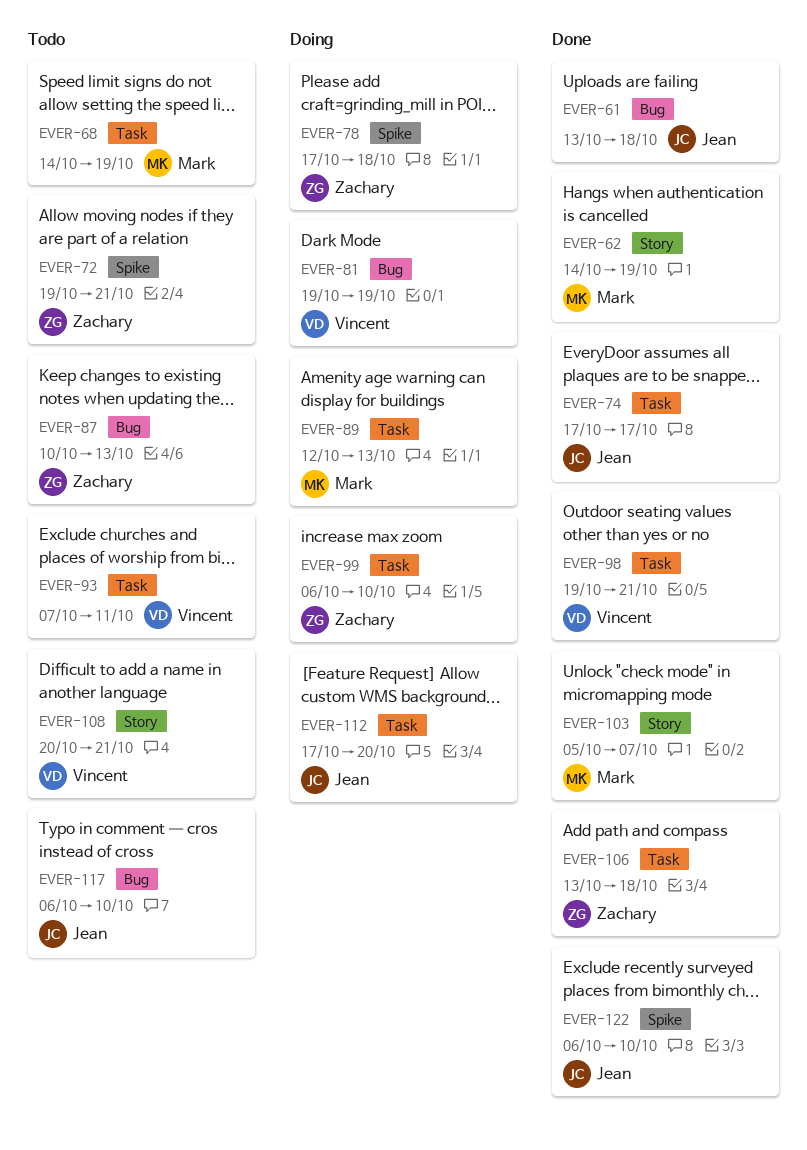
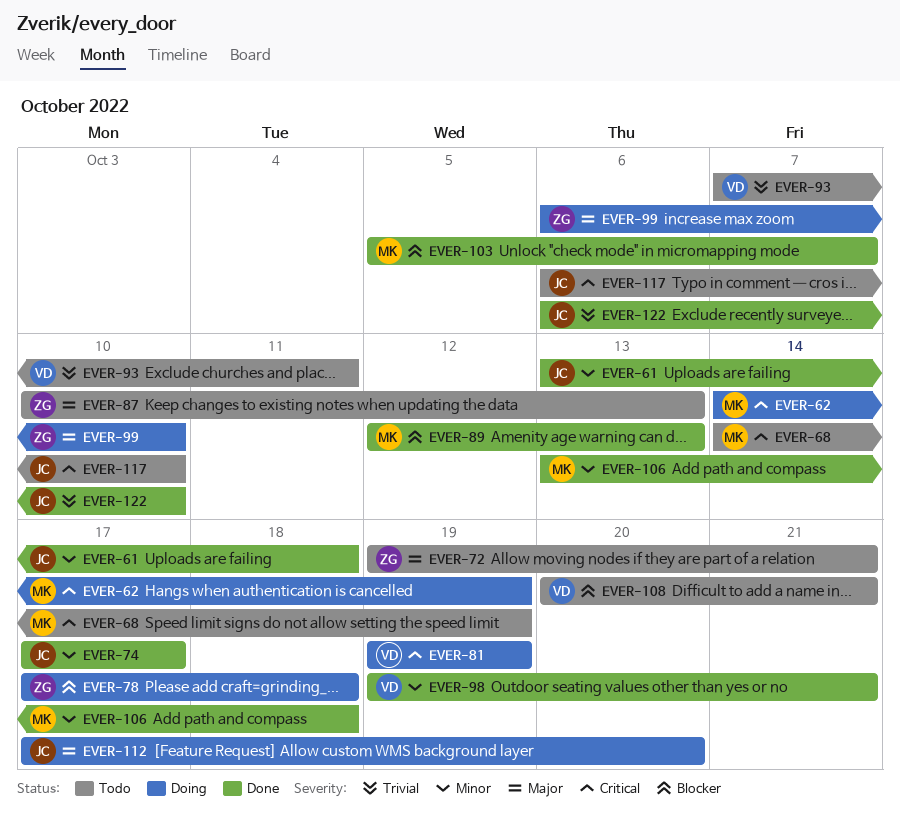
EVER-62, status: Done -> Doing
EVER-89, status: Doing -> Done
EVER-106, owner: Zachary -> Mark

